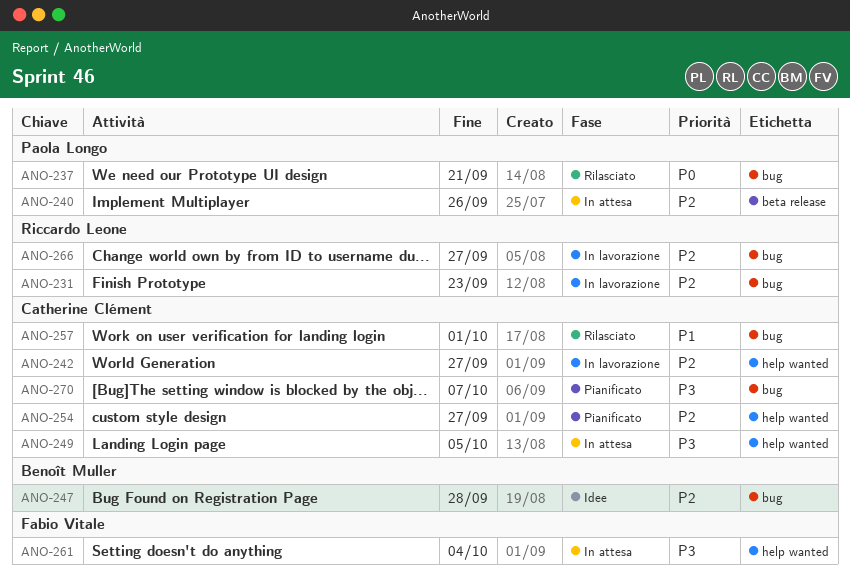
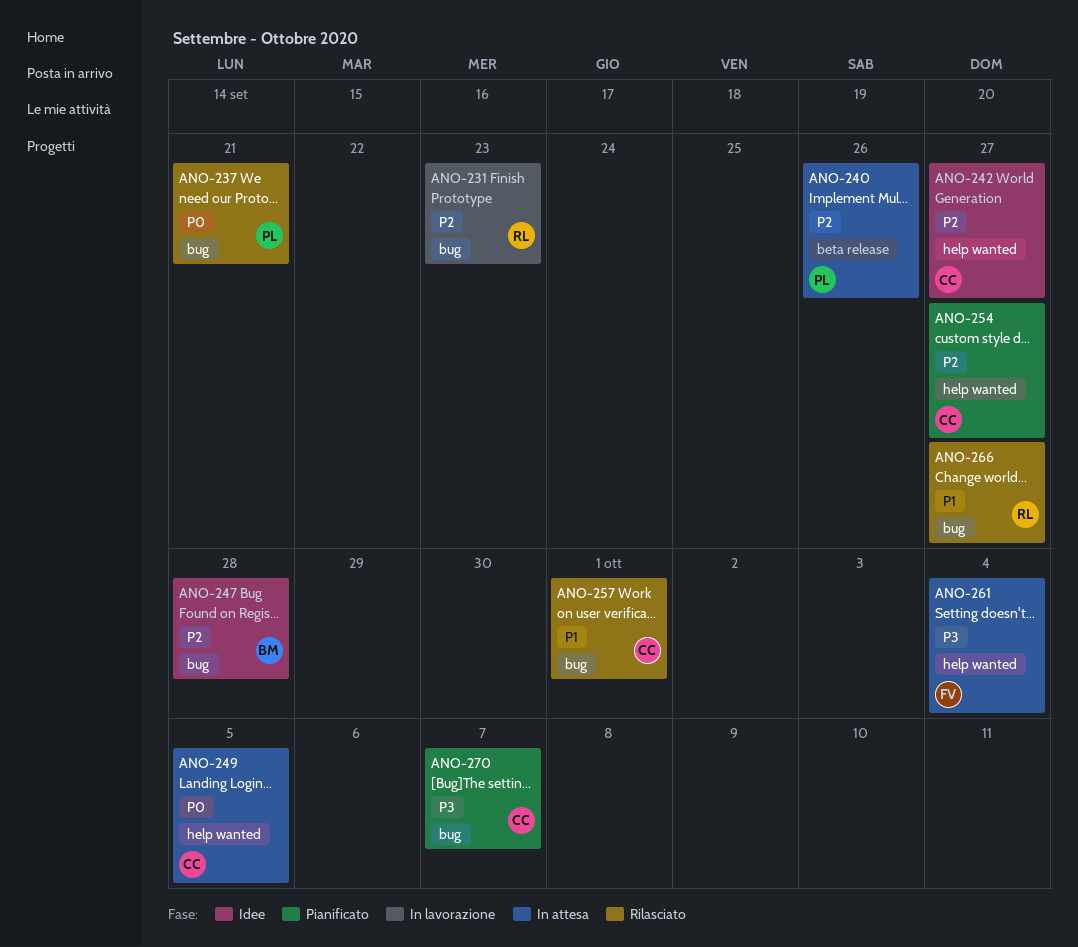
ANO-242, status: In lavorazione -> Idee
ANO-249, priority: P3 -> P0
ANO-266, status: In lavorazione -> Rilasciato
ANO-266, priority: P2 -> P1

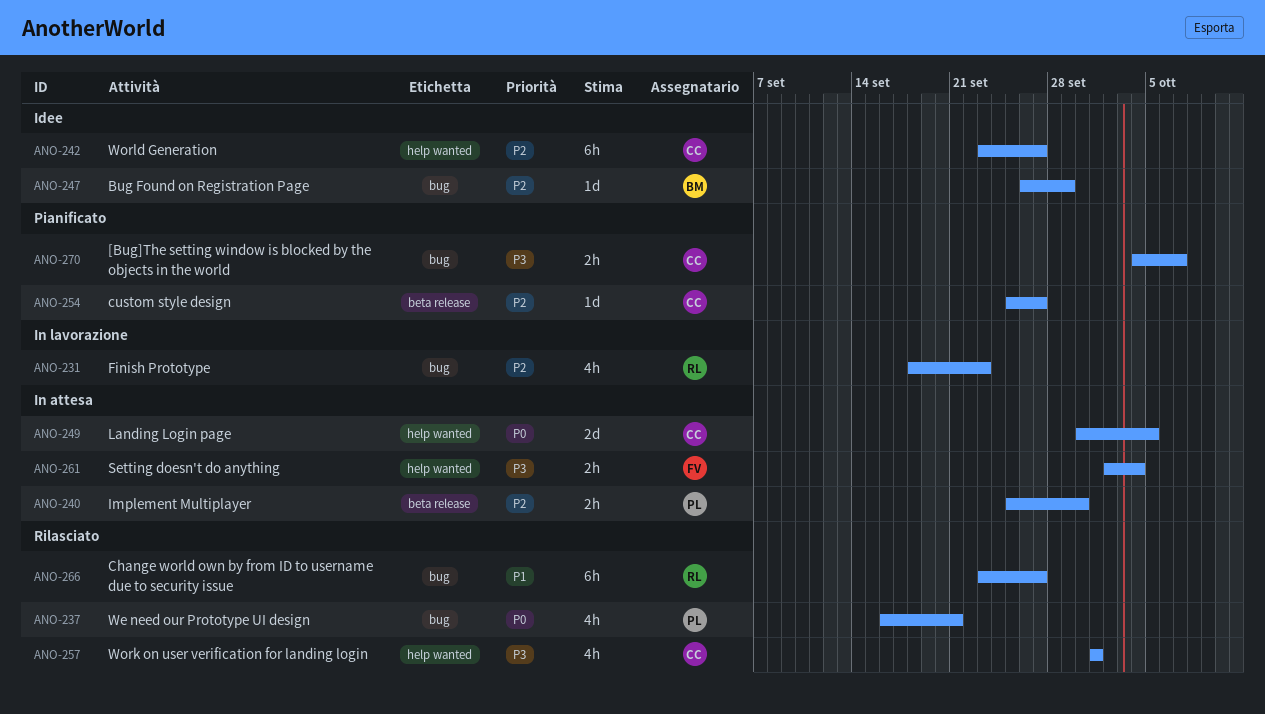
ANO-240, due: Sep 26 -> Sep 30
ANO-247, due: Sep 28 -> Sep 29
ANO-254, label: help wanted -> beta release
ANO-257, priority: P1 -> P3
ANO-257, label: bug -> help wanted

